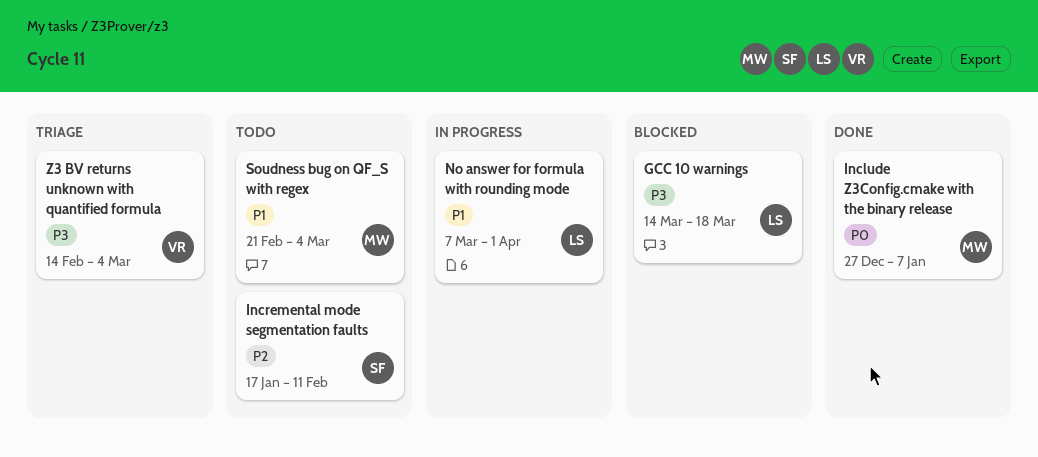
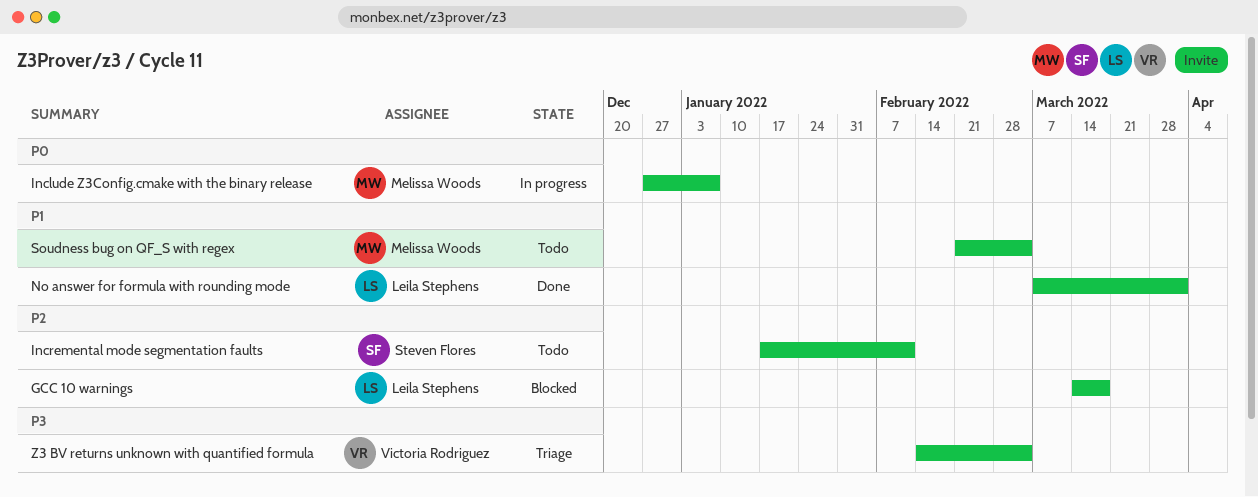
GCC 10 warnings, priority: P3 -> P2
Include Z3Config.cmake with the binary release, status: Done -> In progress
No answer for formula with rounding mode, status: In progress -> Done

